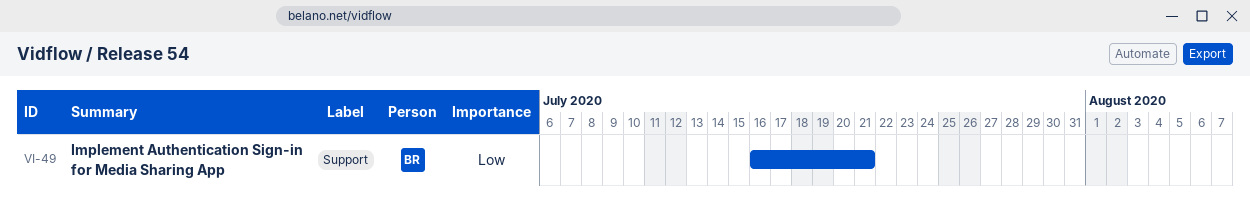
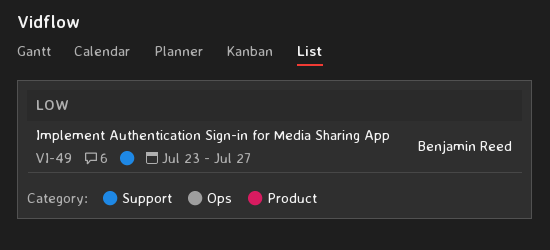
VI-49, start: Jul 16 -> Jul 23
VI-49, due: Jul 21 -> Jul 27

